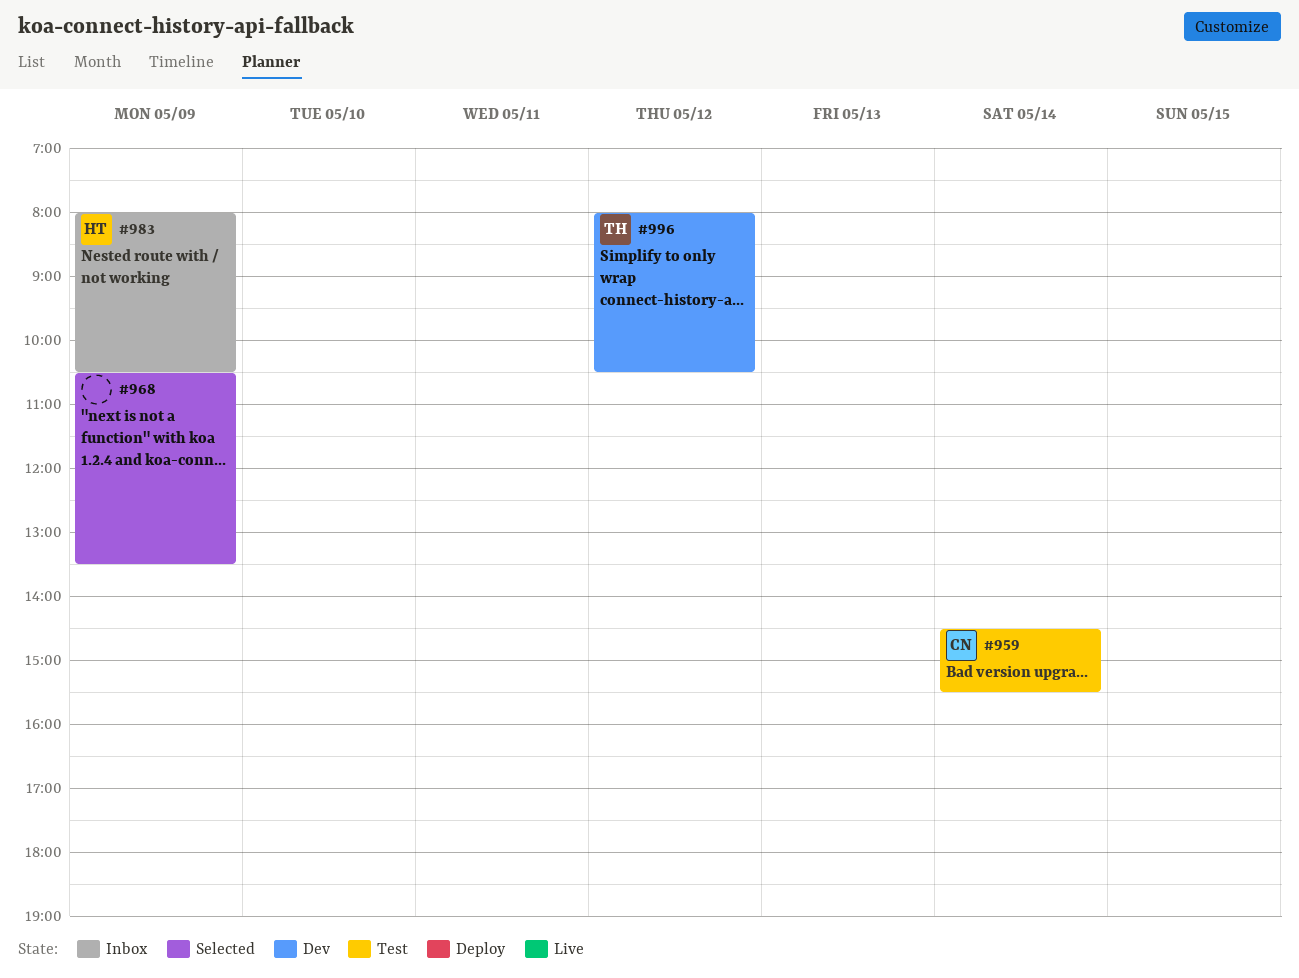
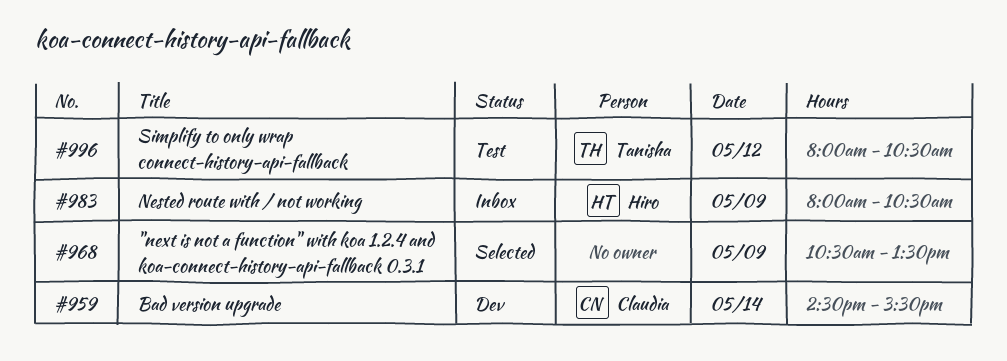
#959, status: Test -> Dev
#996, status: Dev -> Test

